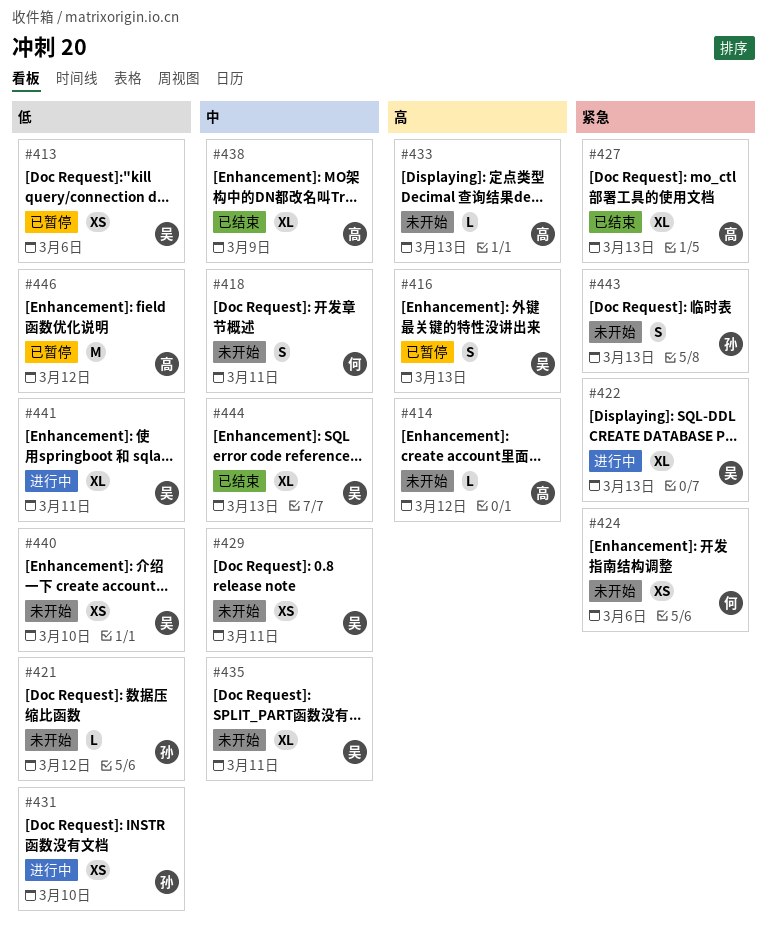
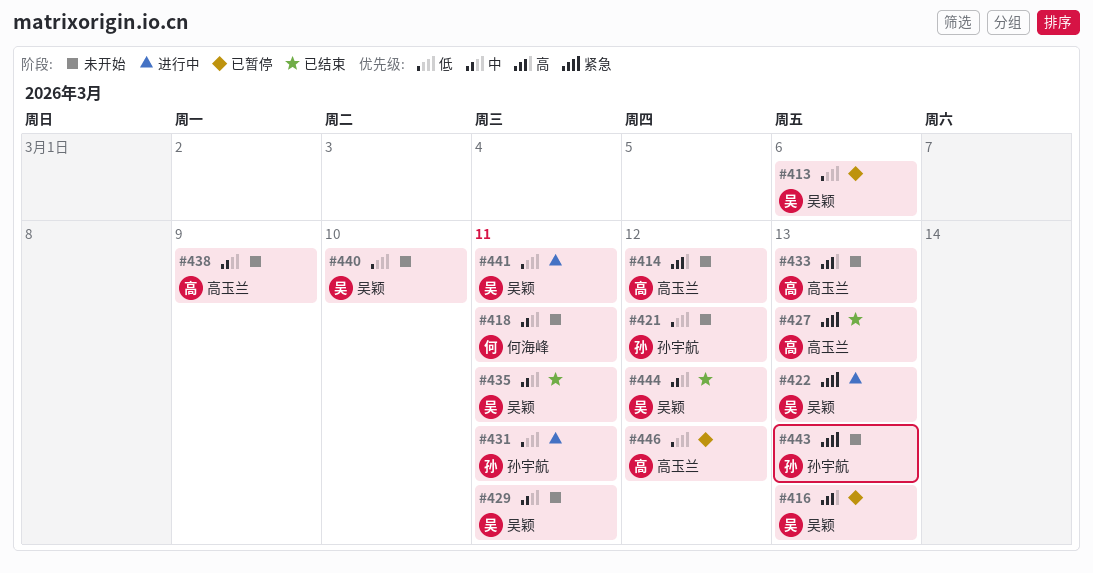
#424: present -> none
#431, due: Mar 10 -> Mar 11
#435, status: 未开始 -> 已结束
#438, status: 已结束 -> 未开始
#444, due: Mar 13 -> Mar 12

